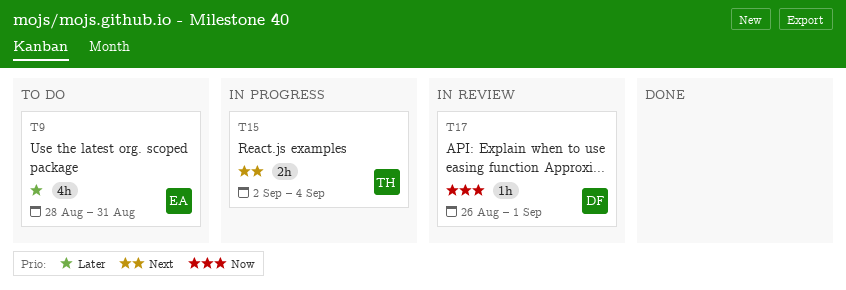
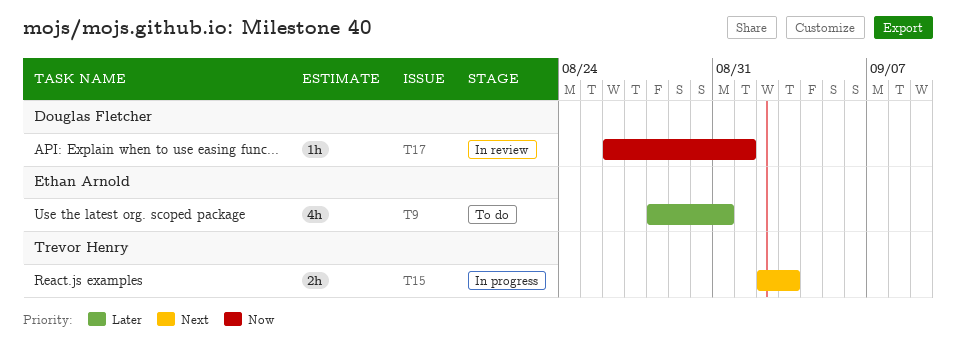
T15, due: Sep 4 -> Sep 3

